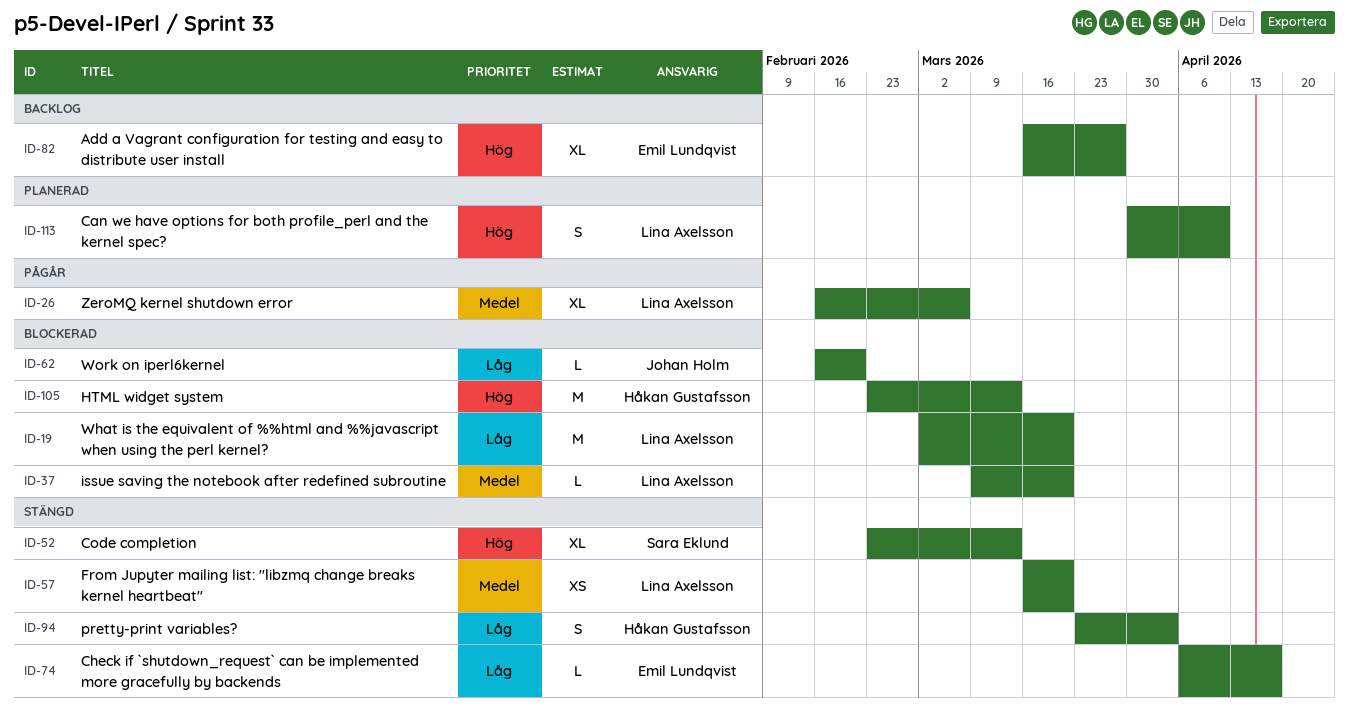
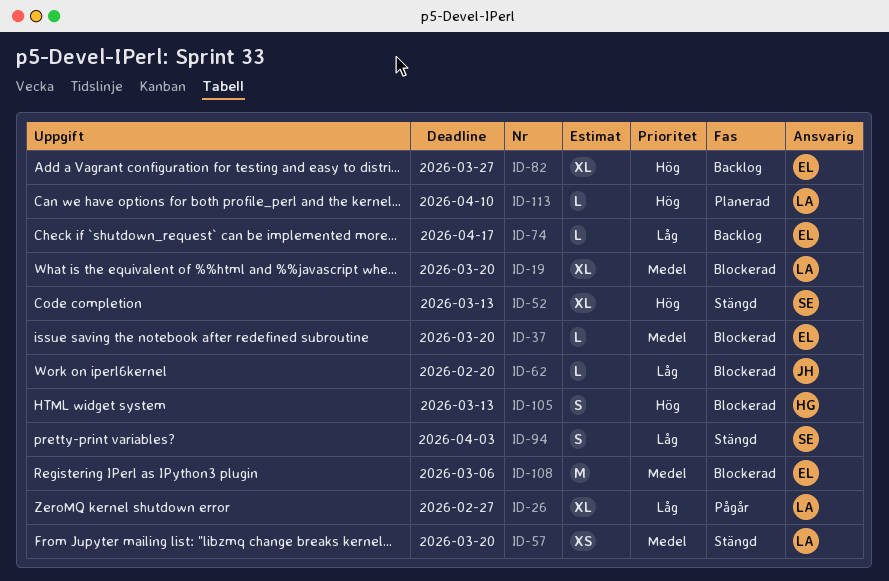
ID-19, priority: Låg -> Medel
ID-19, estimate: M -> XL
ID-26, priority: Medel -> Låg
ID-26, due: Mar 6 -> Feb 27
ID-37, owner: Lina Axelsson -> Emil Lundqvist
ID-74, status: Stängd -> Backlog
ID-94, owner: Håkan Gustafsson -> Sara Eklund
ID-105, estimate: M -> S
ID-108: none -> present
ID-113, estimate: S -> L

